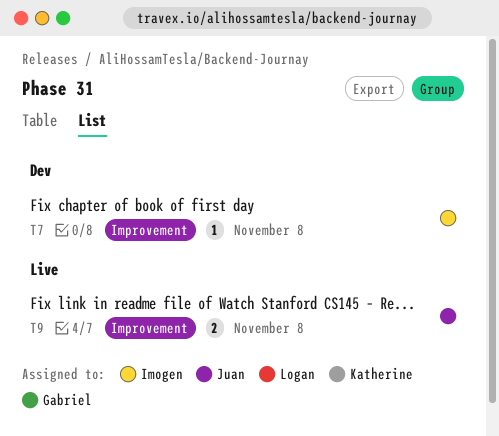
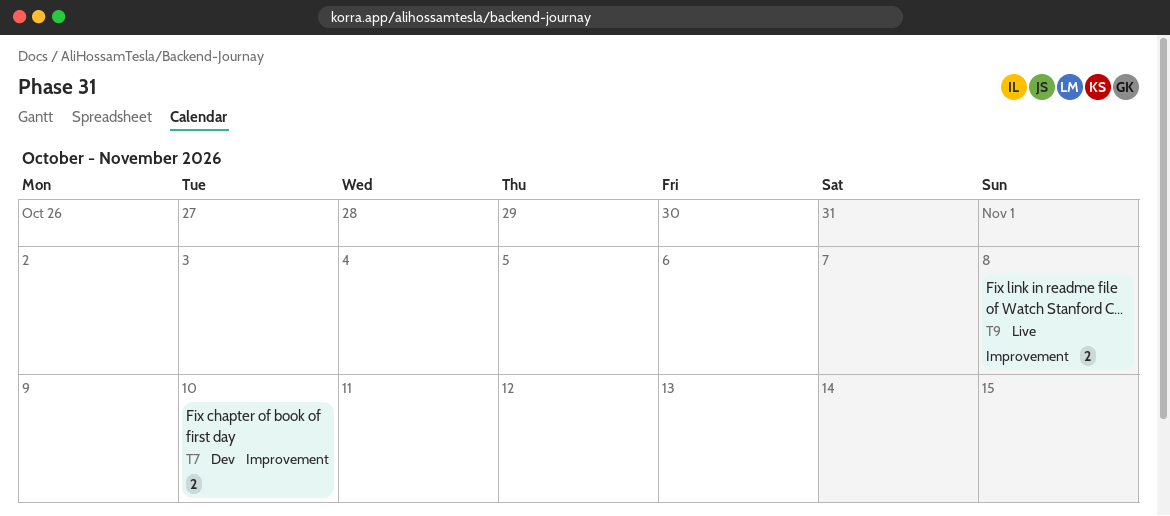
T7, estimate: 1 -> 2
T7, due: Nov 8 -> Nov 10

